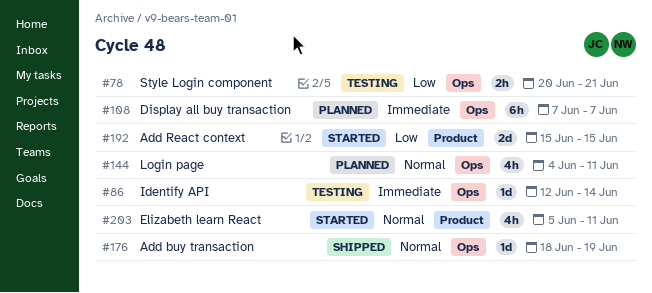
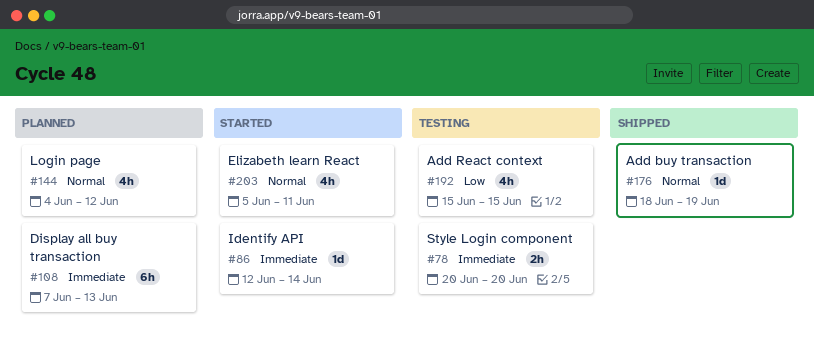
#78, priority: Low -> Immediate
#78, due: Jun 21 -> Jun 20
#86, status: Testing -> Started
#108, due: Jun 7 -> Jun 13
#144, due: Jun 11 -> Jun 12
#192, status: Started -> Testing
#192, estimate: 2d -> 4h

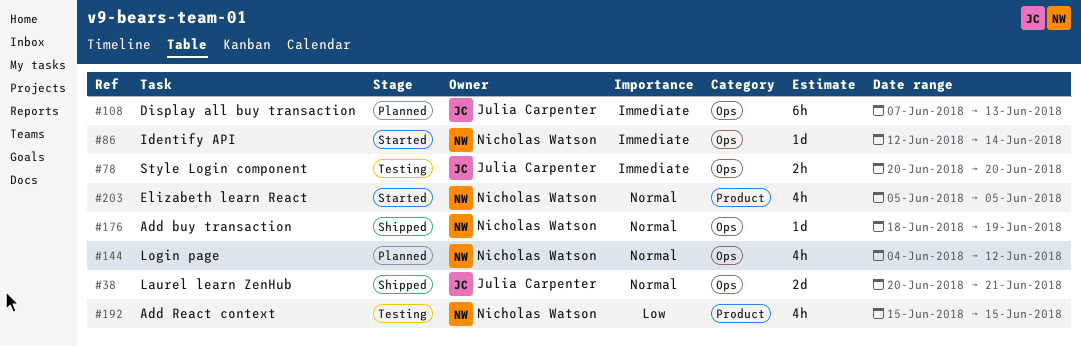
#38: none -> present
#203, due: Jun 11 -> Jun 5

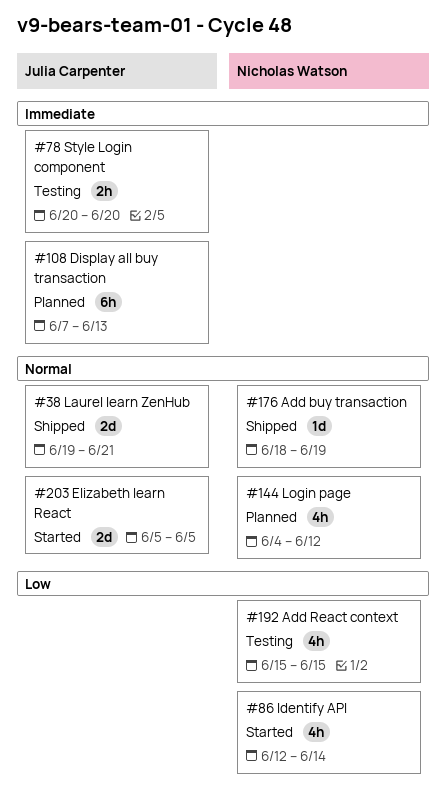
#38, start: Jun 20 -> Jun 19
#86, priority: Immediate -> Low
#86, estimate: 1d -> 4h
#203, owner: Nicholas Watson -> Julia Carpenter
#203, estimate: 4h -> 2d

